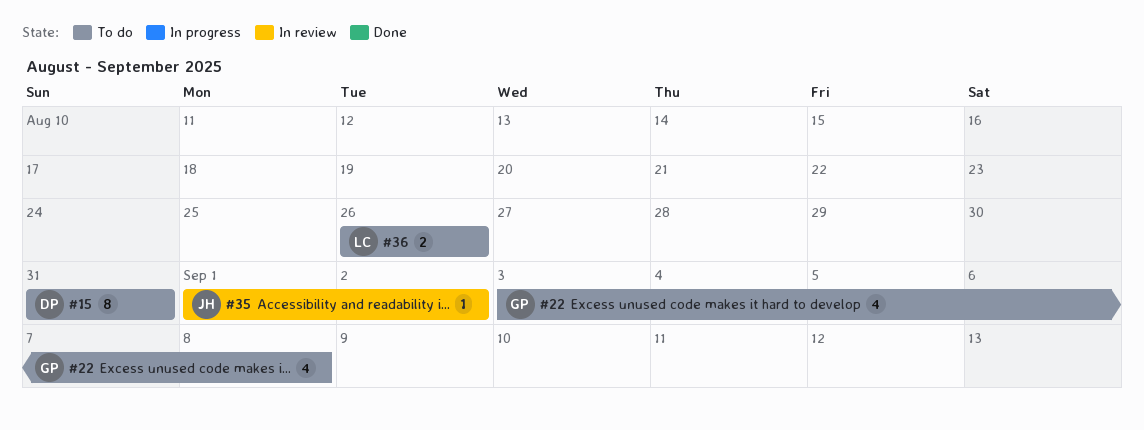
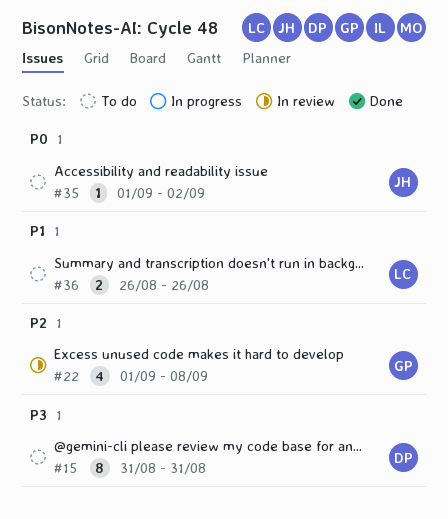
#22, status: To do -> In review
#22, start: Sep 3 -> Sep 1
#35, status: In review -> To do

